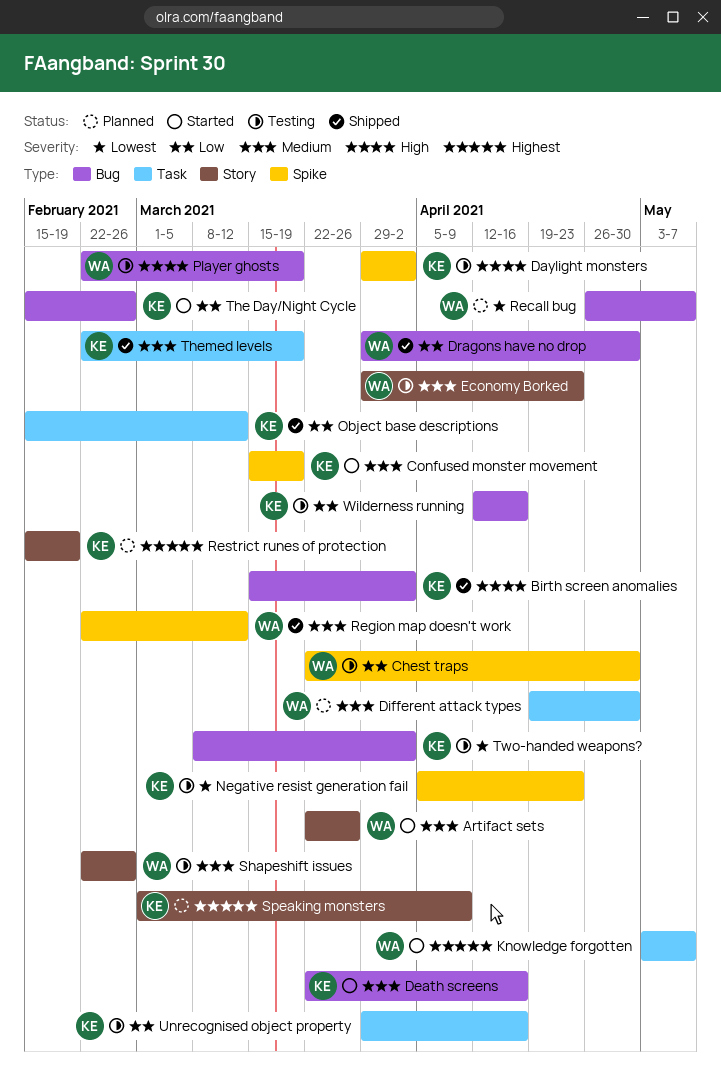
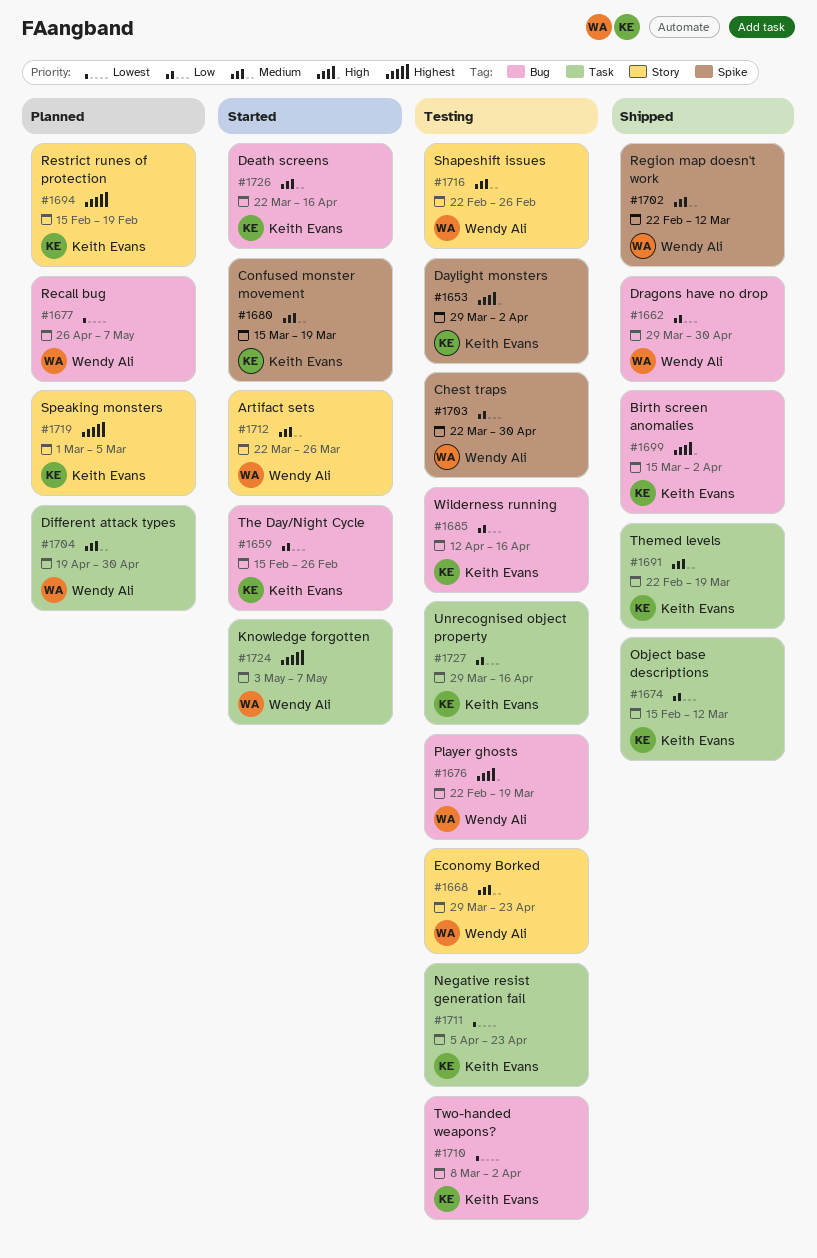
Negative resist generation fail, label: Spike -> Task
Speaking monsters, due: Apr 9 -> Mar 5

